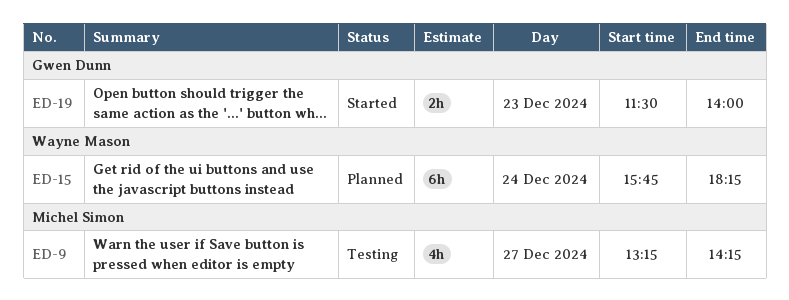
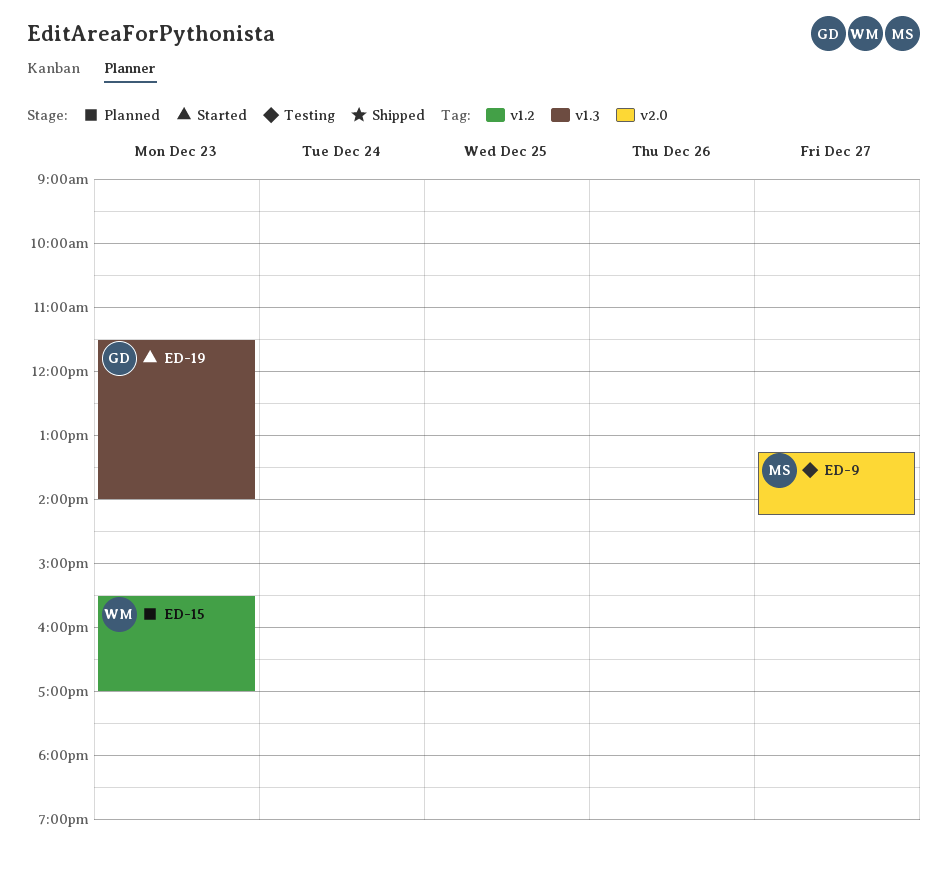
ED-15, day: Dec 24 -> Dec 23
ED-15, begins: 15:45 -> 15:30
ED-15, ends: 18:15 -> 17:00

